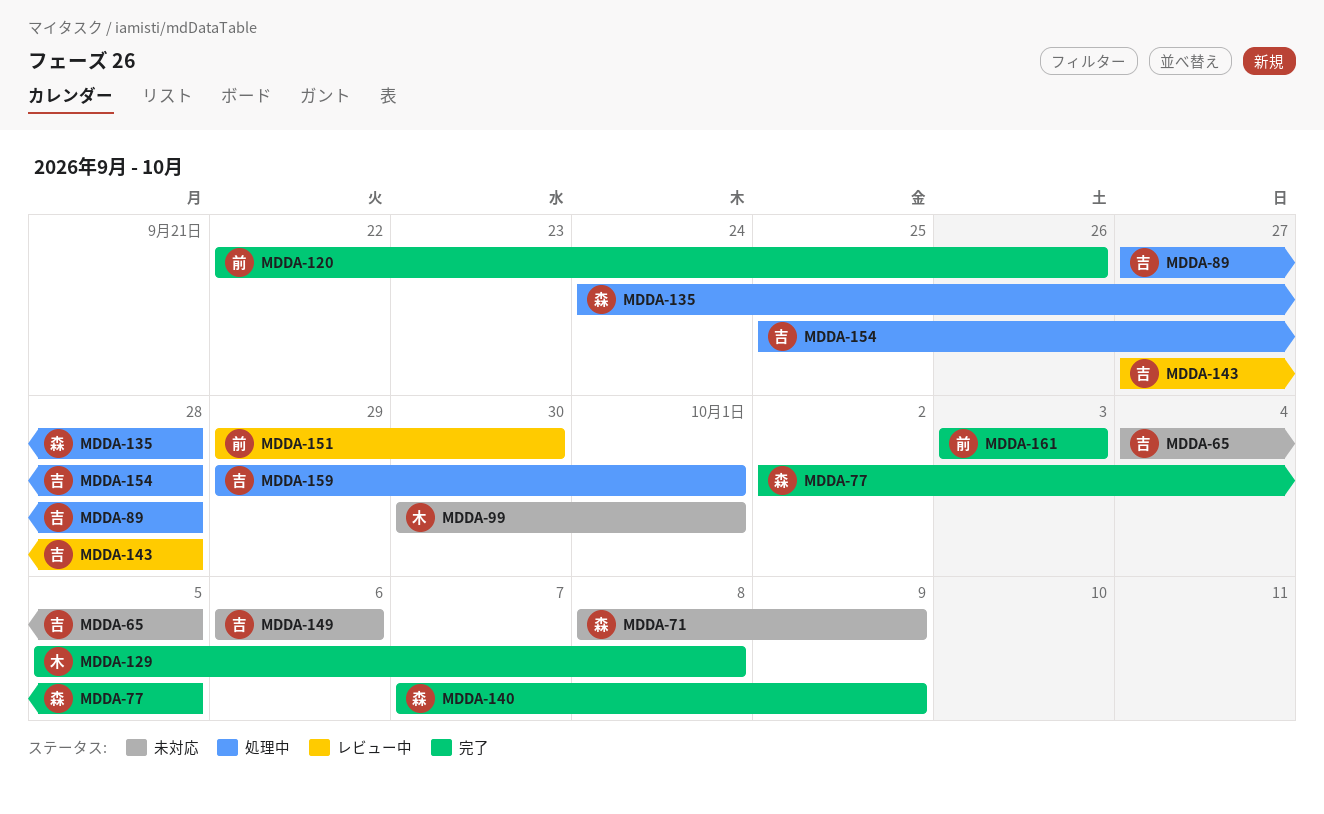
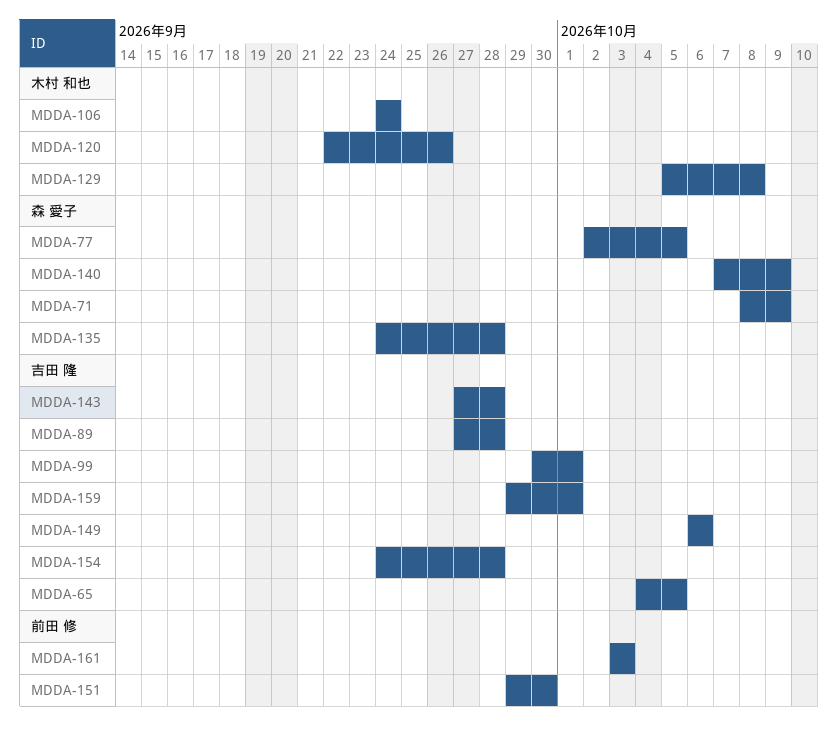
MDDA-99, owner: 木村 和也 -> 吉田 隆
MDDA-106: none -> present
MDDA-120, owner: 前田 修 -> 木村 和也
MDDA-154, start: Sep 25 -> Sep 24

